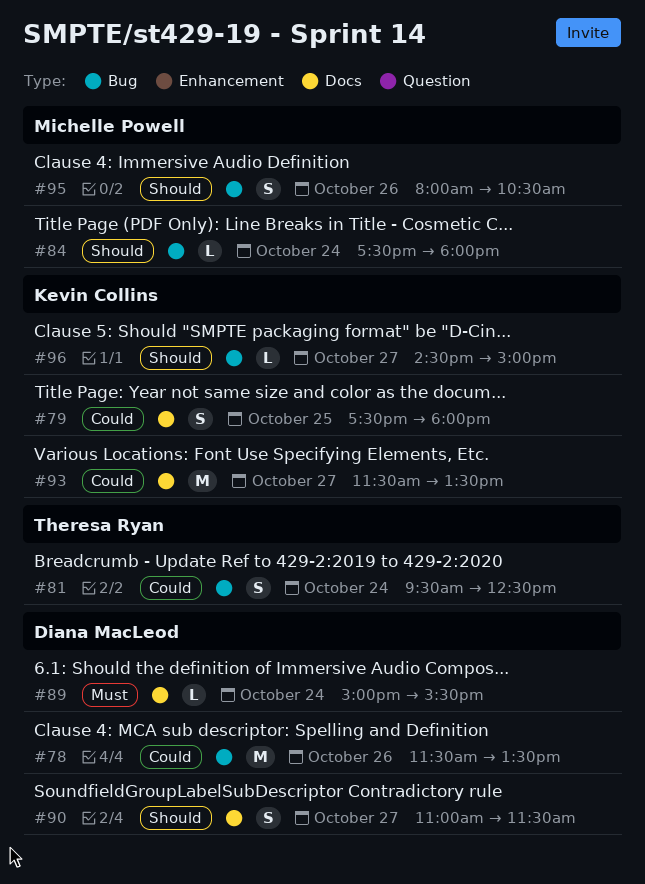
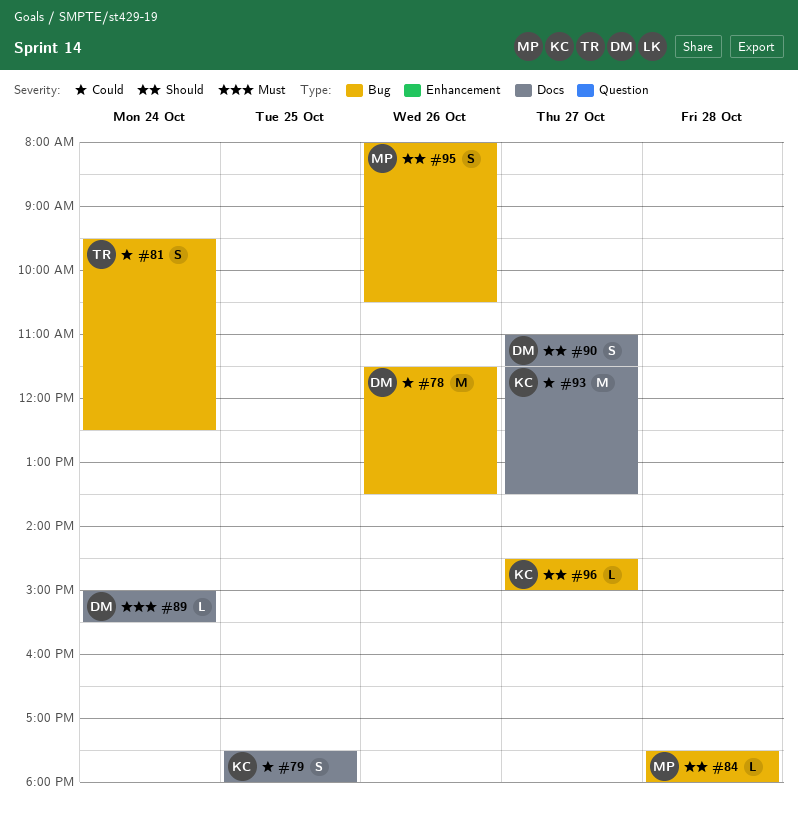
#84, day: Oct 24 -> Oct 28

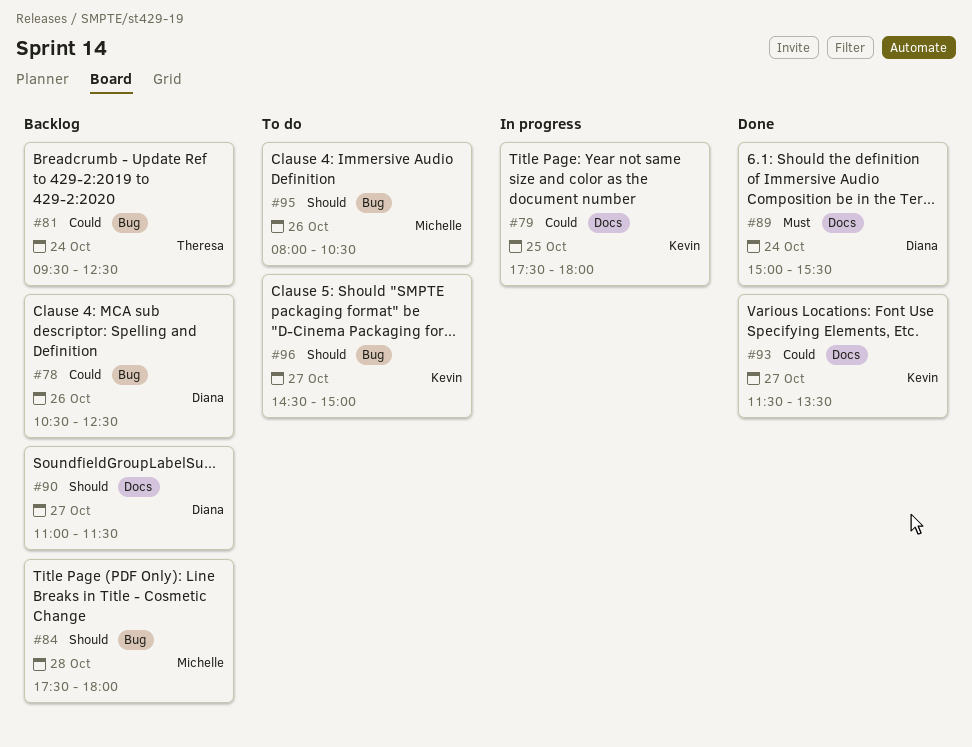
#78, begins: 11:30 -> 10:30
#78, ends: 13:30 -> 12:30

